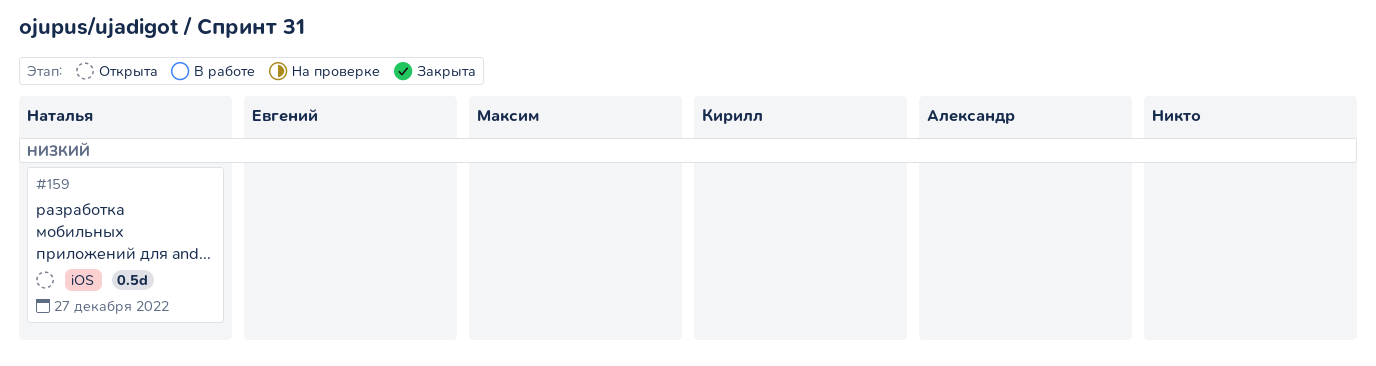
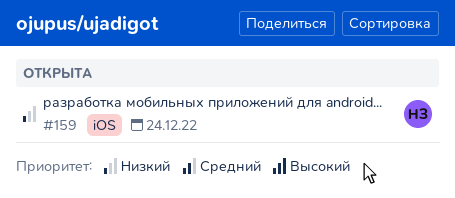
#159, due: Dec 27 -> Dec 24

